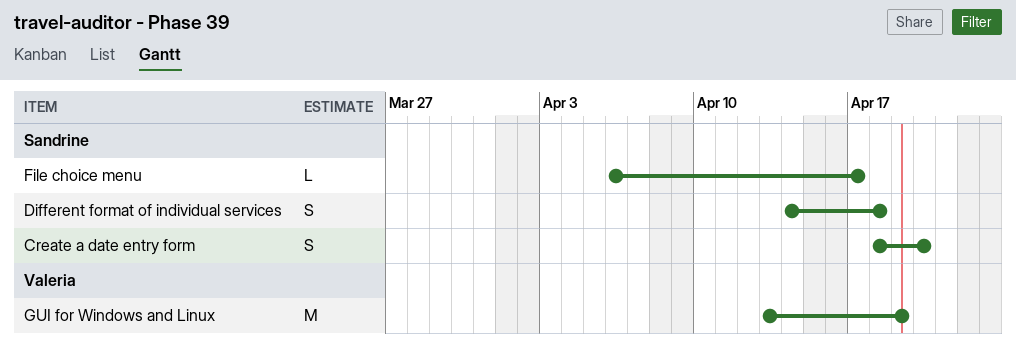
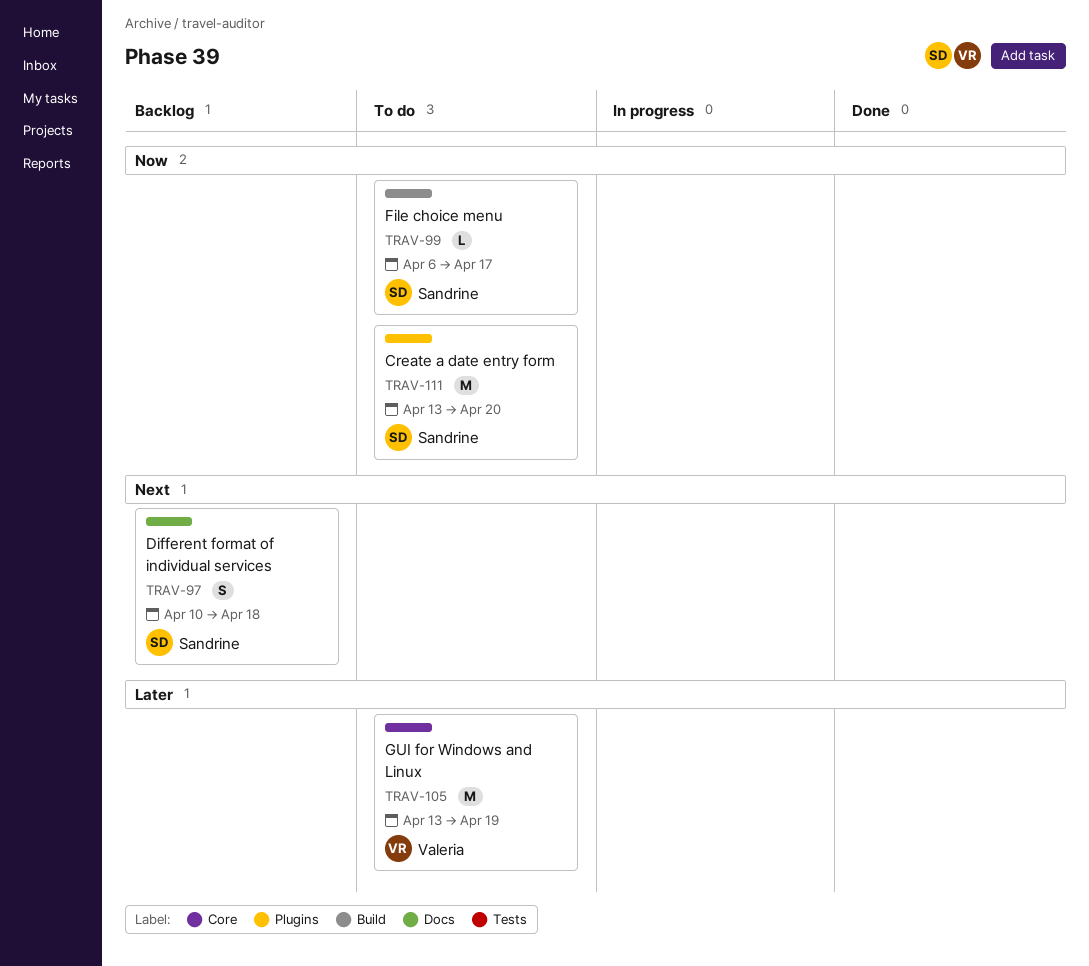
Create a date entry form, estimate: S -> M
Create a date entry form, start: Apr 18 -> Apr 13
Different format of individual services, start: Apr 14 -> Apr 10

